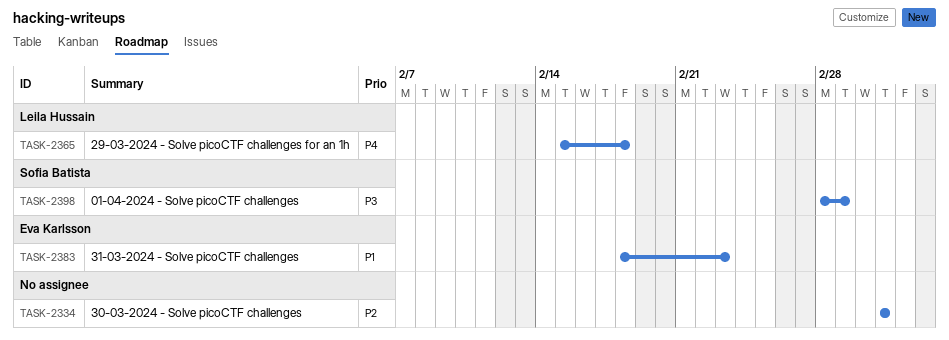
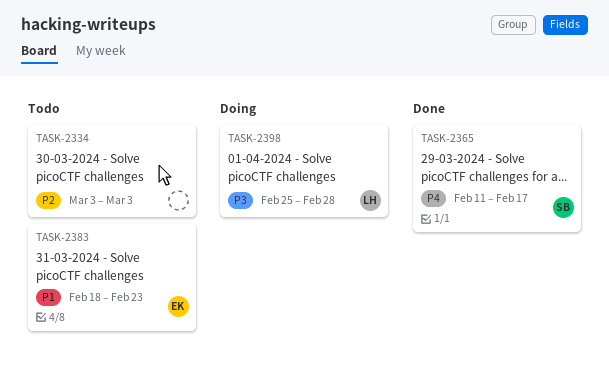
TASK-2365, owner: Leila Hussain -> Sofia Batista
TASK-2365, start: Feb 15 -> Feb 11
TASK-2365, due: Feb 18 -> Feb 17
TASK-2398, owner: Sofia Batista -> Leila Hussain
TASK-2398, start: Feb 28 -> Feb 25
TASK-2398, due: Mar 1 -> Feb 28

